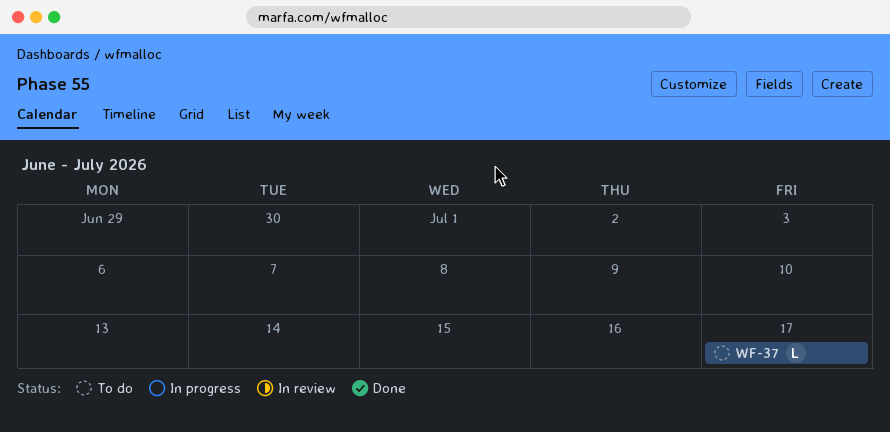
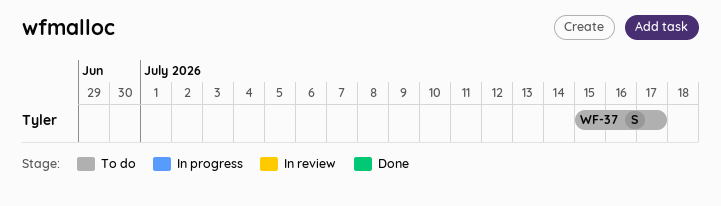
WF-37, estimate: L -> S
WF-37, start: Jul 17 -> Jul 15

